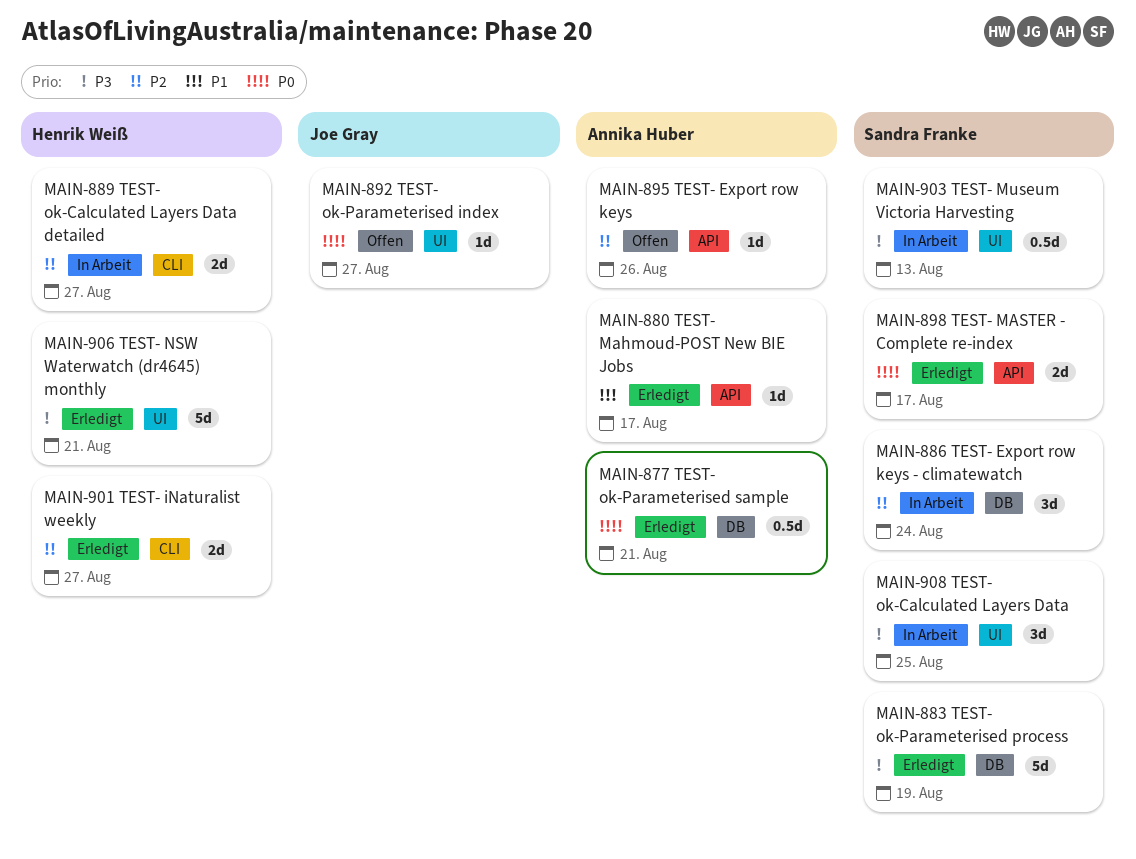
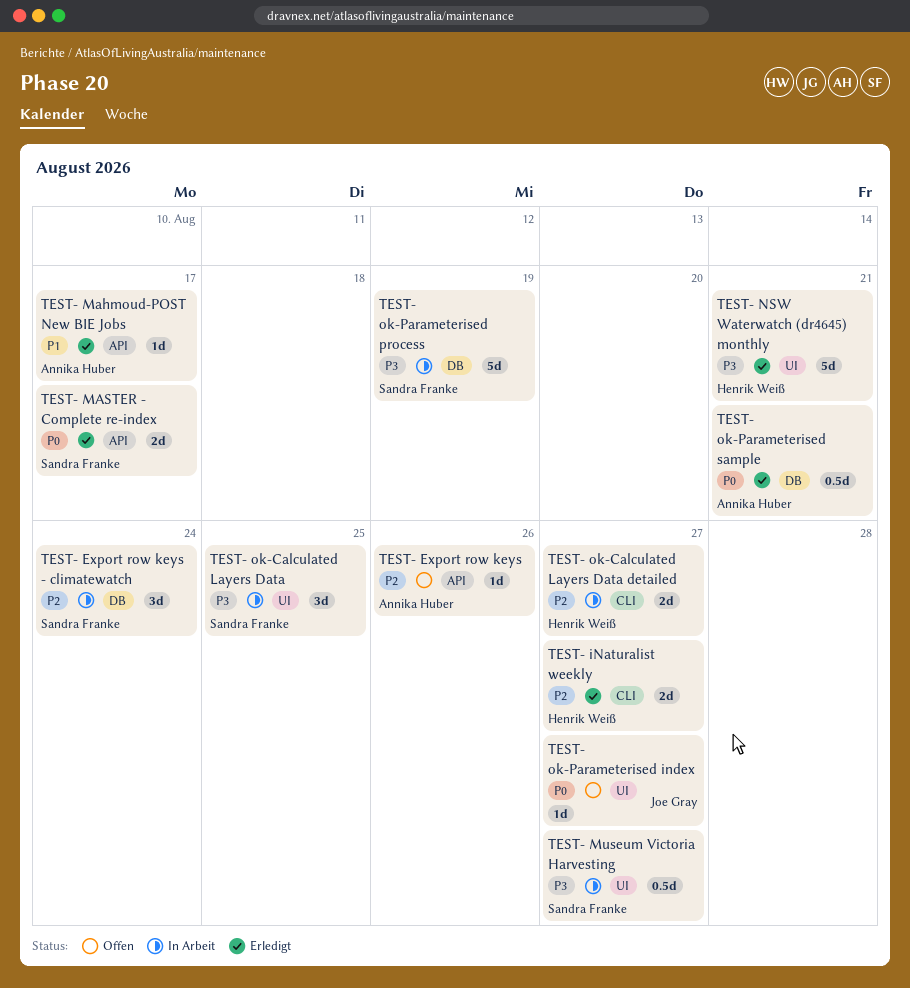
TEST- Museum Victoria Harvesting, due: Aug 13 -> Aug 27
TEST- ok-Parameterised process, status: Erledigt -> In Arbeit

